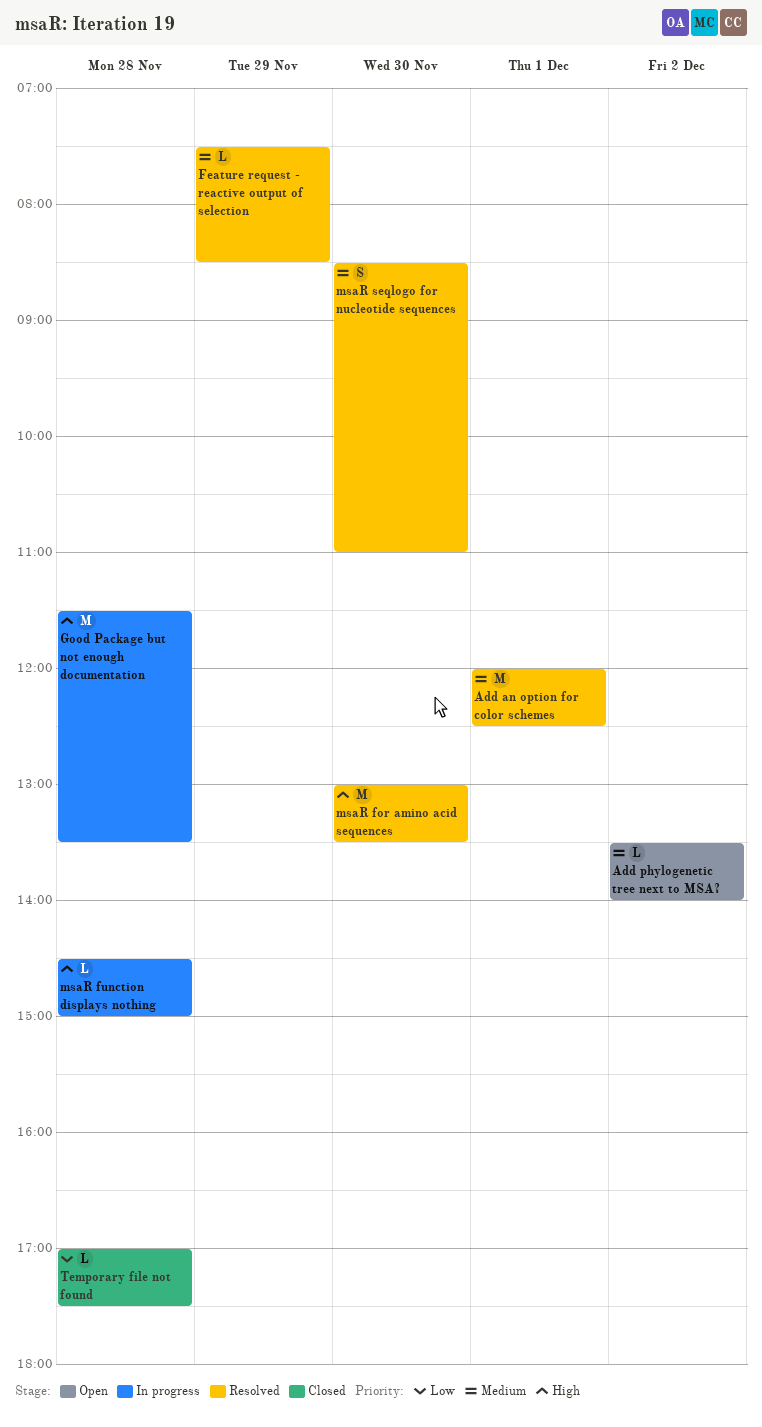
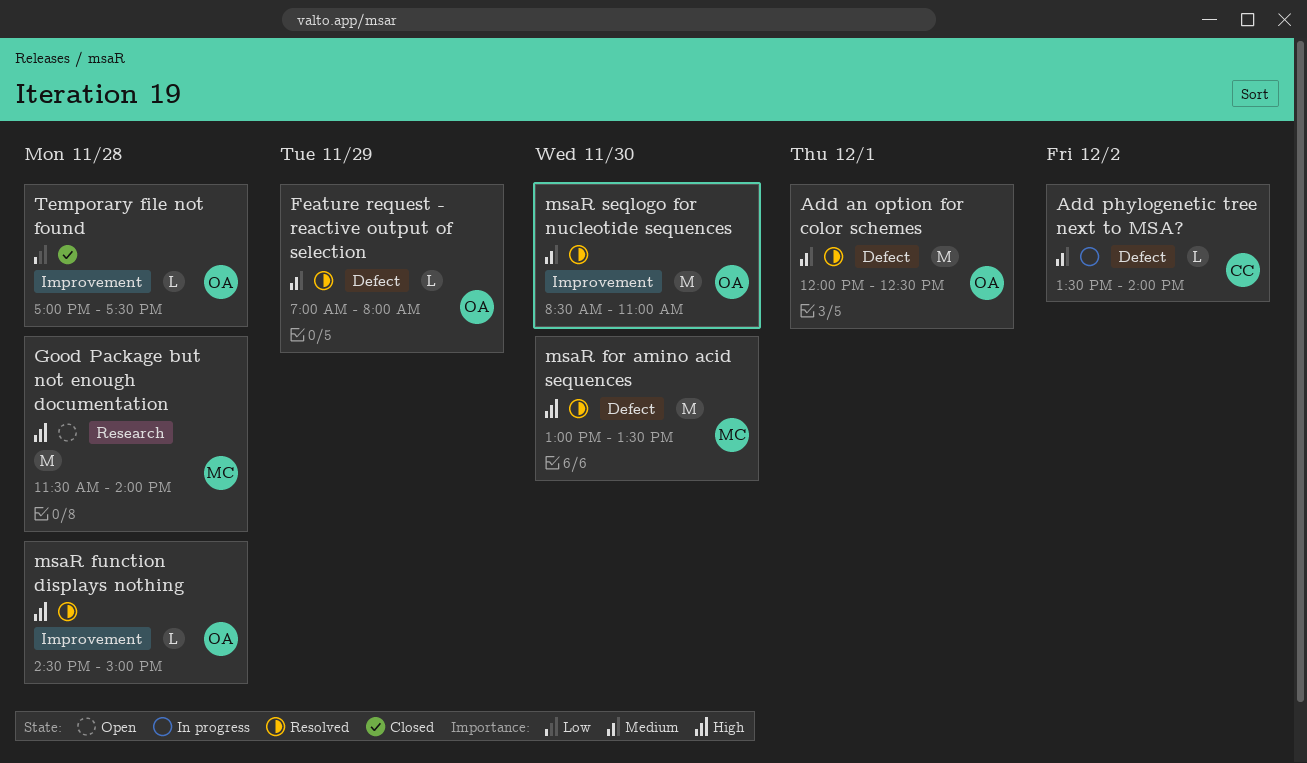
Add phylogenetic tree next to MSA?, status: Open -> In progress
Feature request - reactive output of selection, begins: 07:30 -> 07:00
Feature request - reactive output of selection, ends: 08:30 -> 08:00
Good Package but not enough documentation, status: In progress -> Open
Good Package but not enough documentation, ends: 13:30 -> 14:00
msaR function displays nothing, status: In progress -> Resolved
msaR seqlogo for nucleotide sequences, estimate: S -> M

